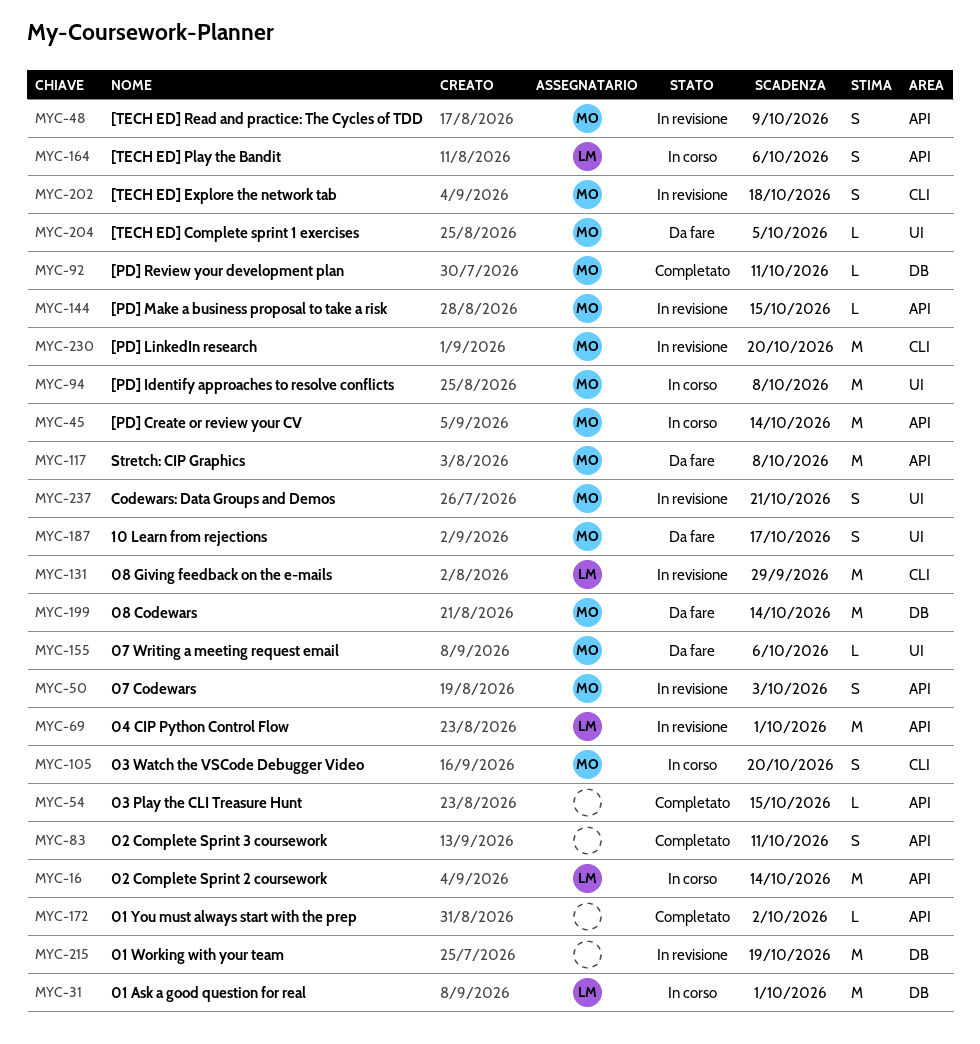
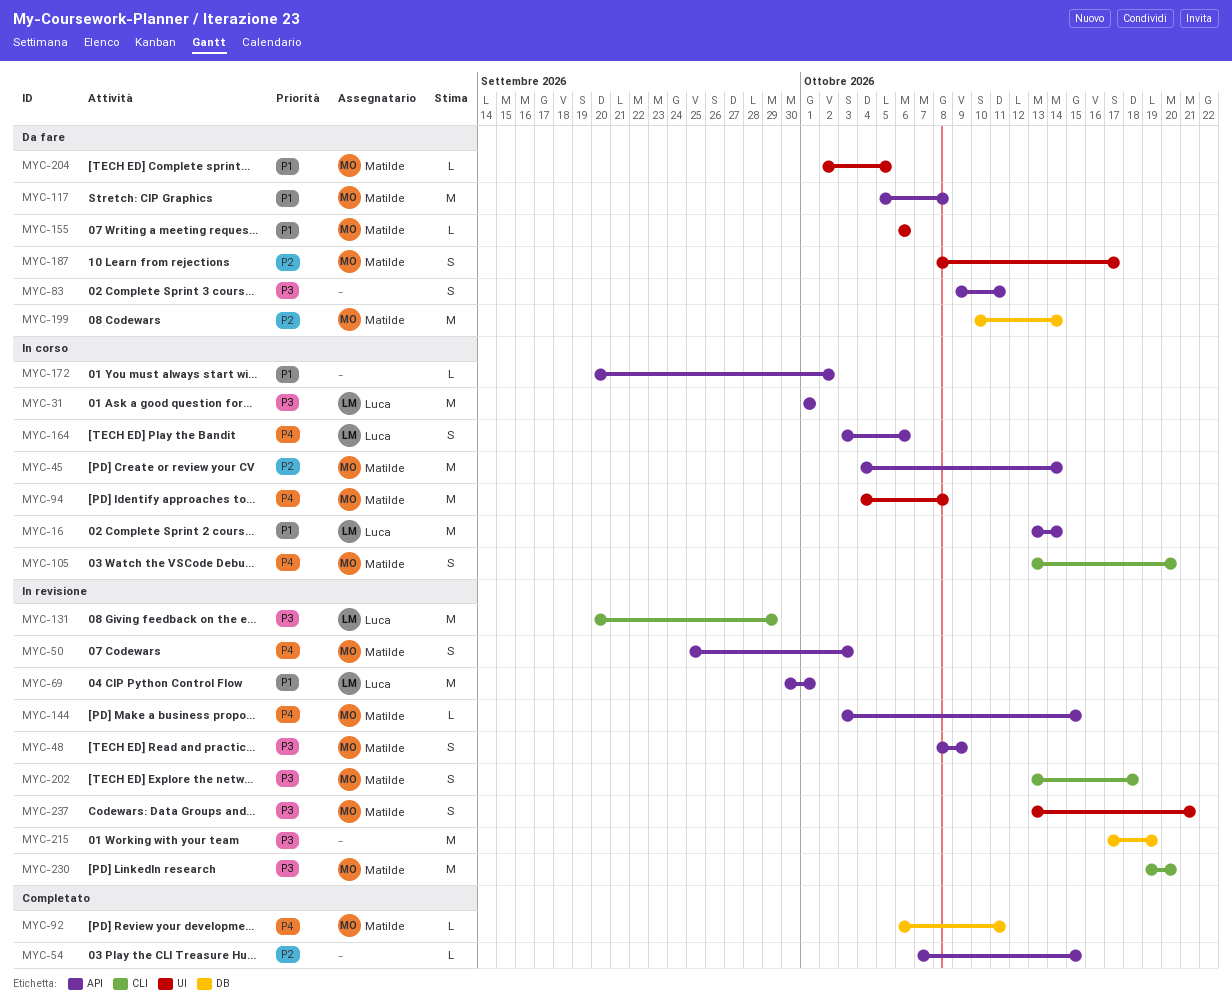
MYC-31, label: DB -> API
MYC-83, status: Completato -> Da fare
MYC-172, status: Completato -> In corso

